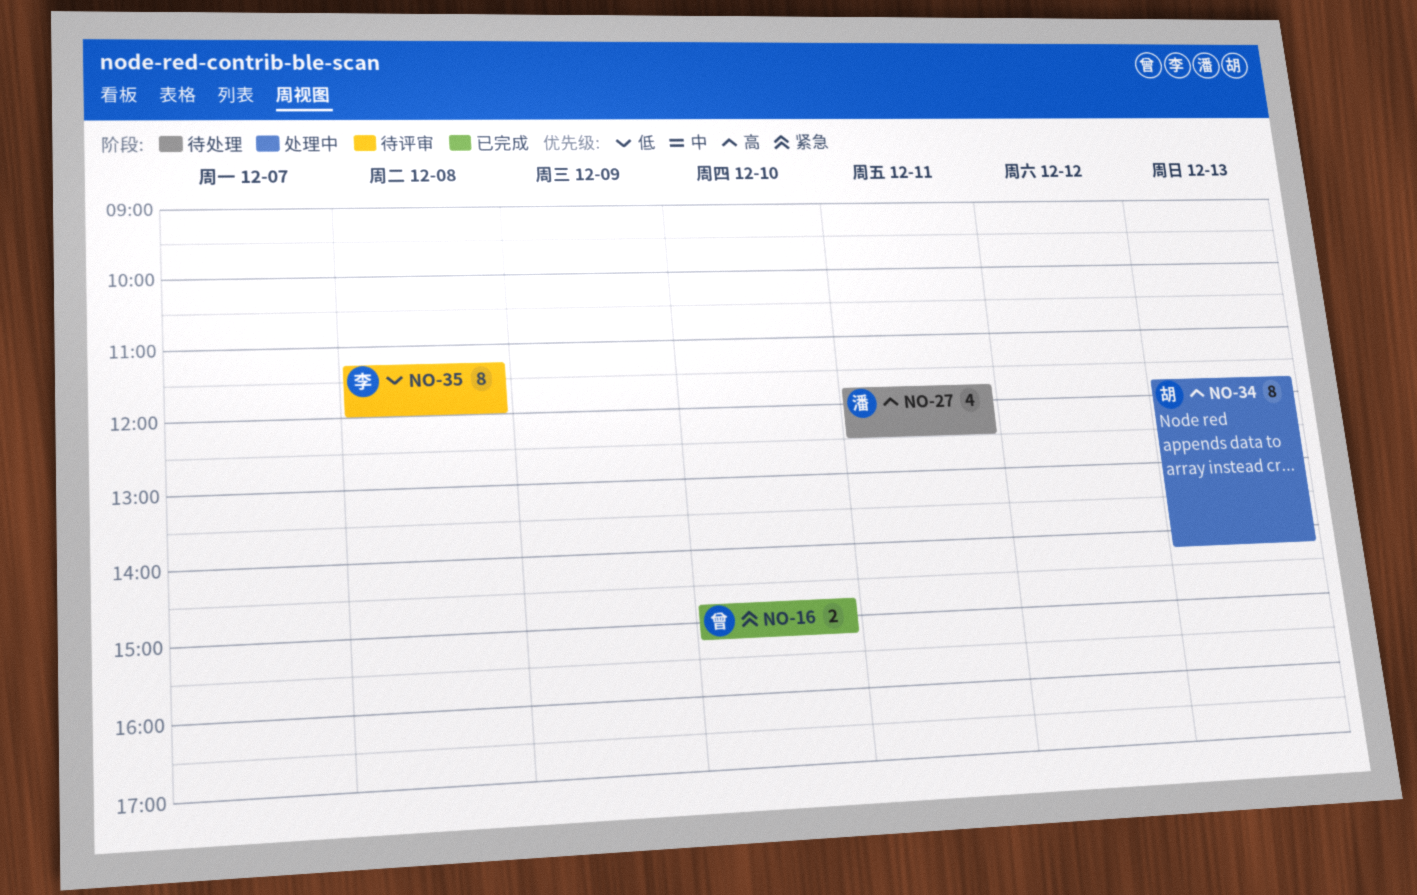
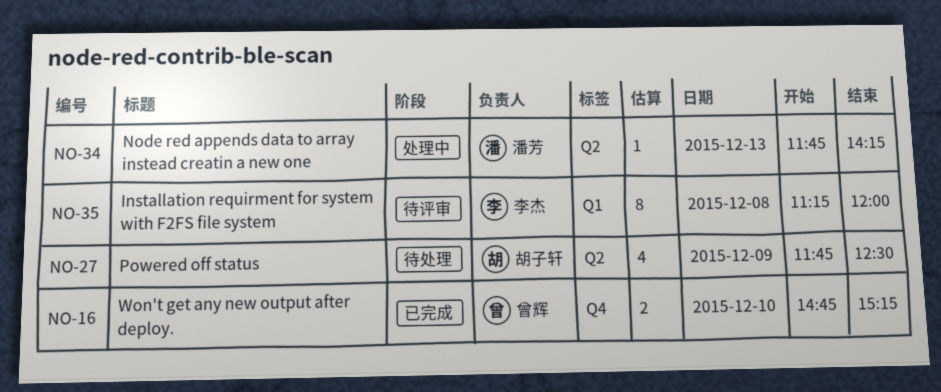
NO-27, owner: 潘芳 -> 胡子轩
NO-27, day: Dec 11 -> Dec 9
NO-34, owner: 胡子轩 -> 潘芳
NO-34, estimate: 8 -> 1

